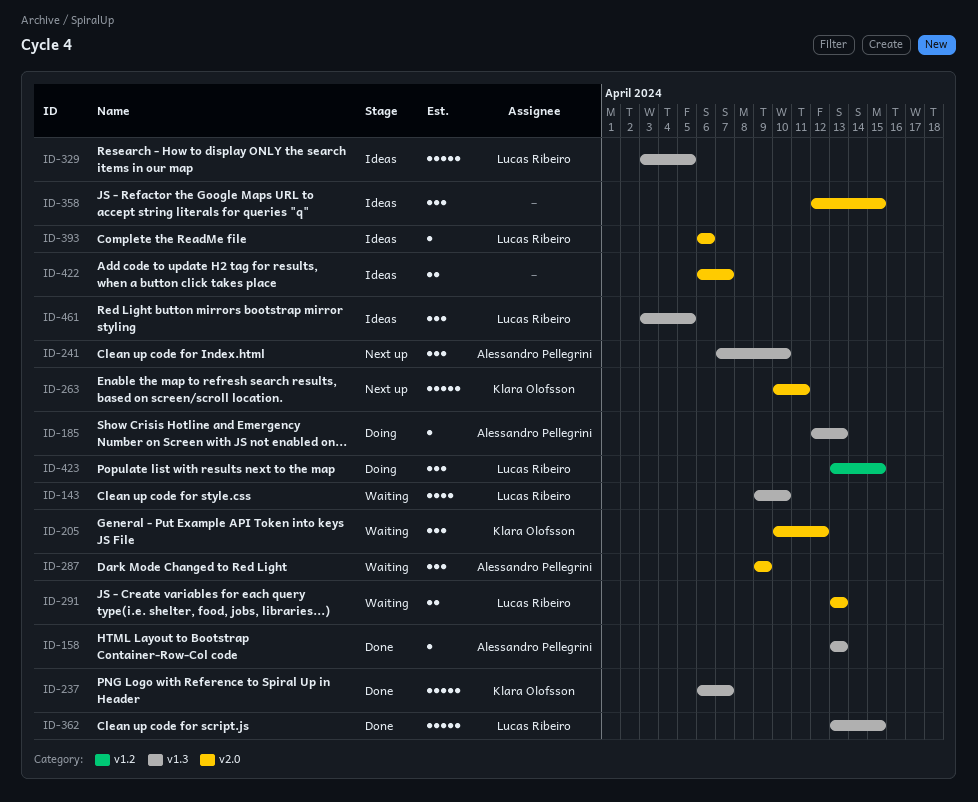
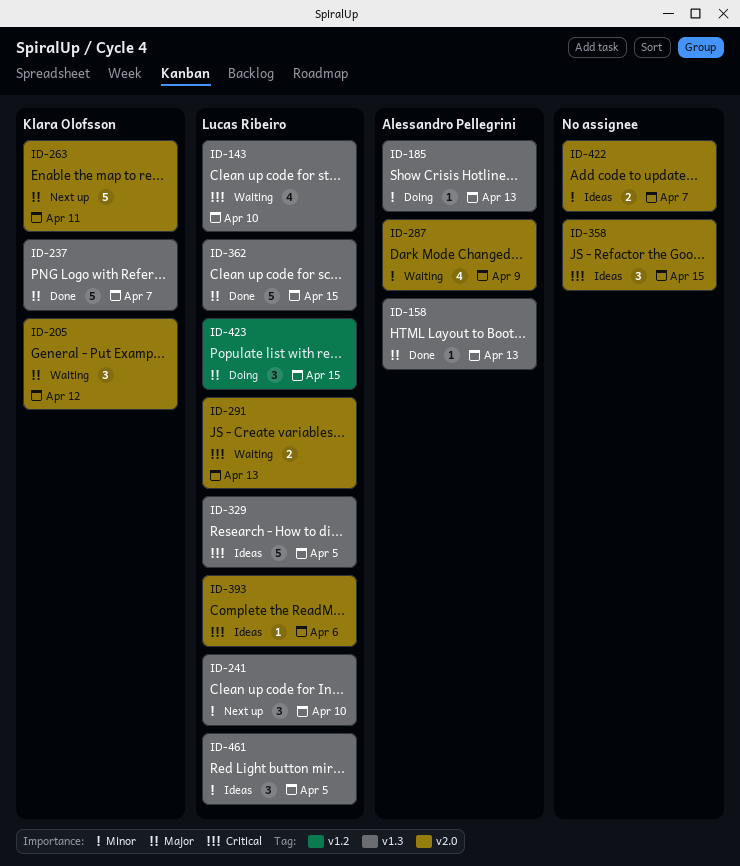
ID-241, owner: Alessandro Pellegrini -> Lucas Ribeiro
ID-287, estimate: 3 -> 4

